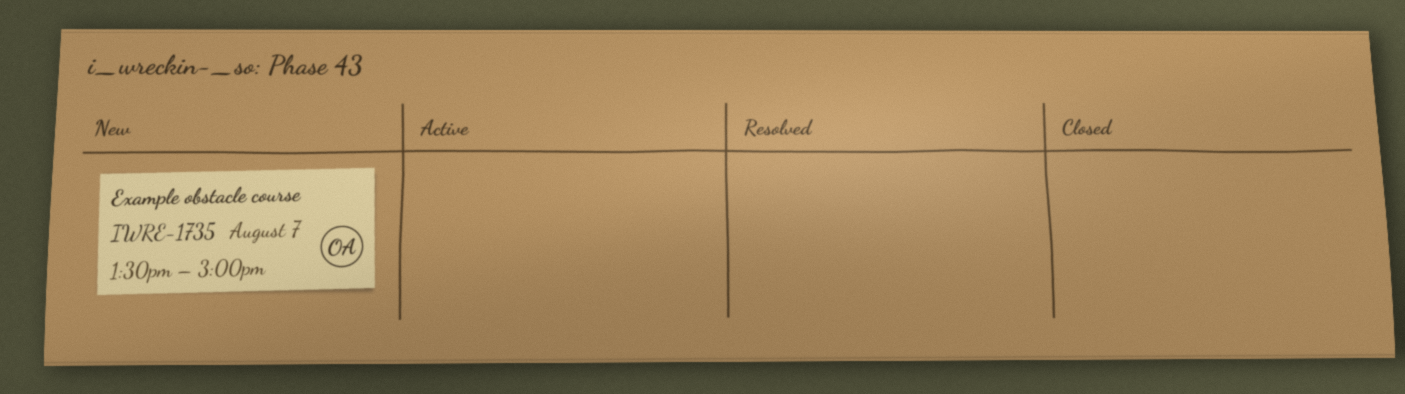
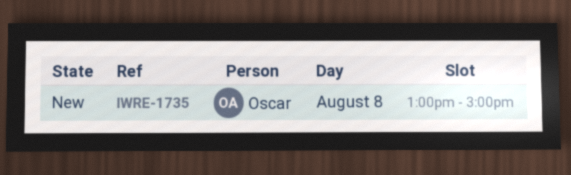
IWRE-1735, day: Aug 7 -> Aug 8
IWRE-1735, begins: 13:30 -> 13:00

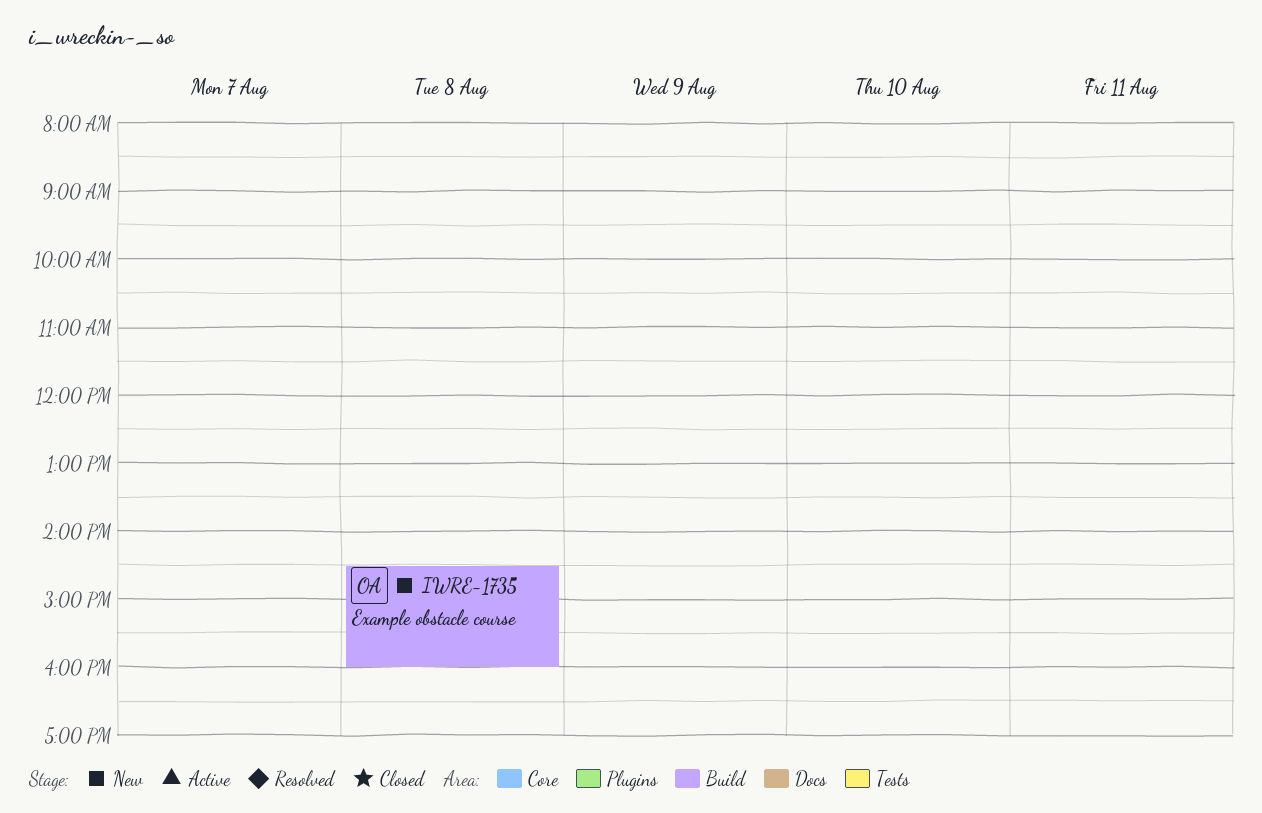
IWRE-1735, begins: 13:00 -> 14:30
IWRE-1735, ends: 15:00 -> 16:00

